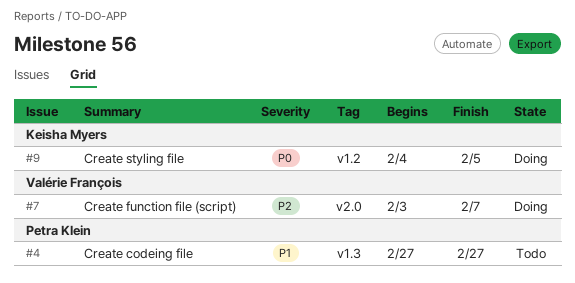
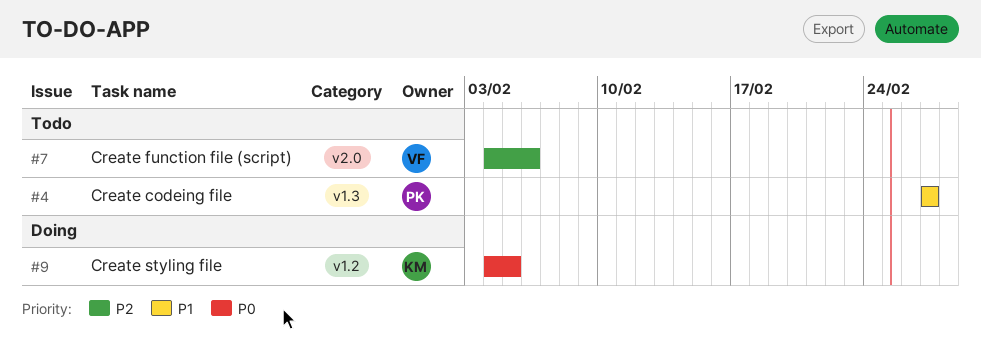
#7, status: Doing -> Todo
#7, start: Feb 3 -> Feb 4
#7, due: Feb 7 -> Feb 6

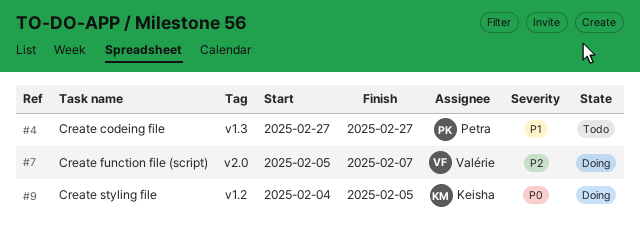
#7, status: Todo -> Doing
#7, start: Feb 4 -> Feb 5
#7, due: Feb 6 -> Feb 7

